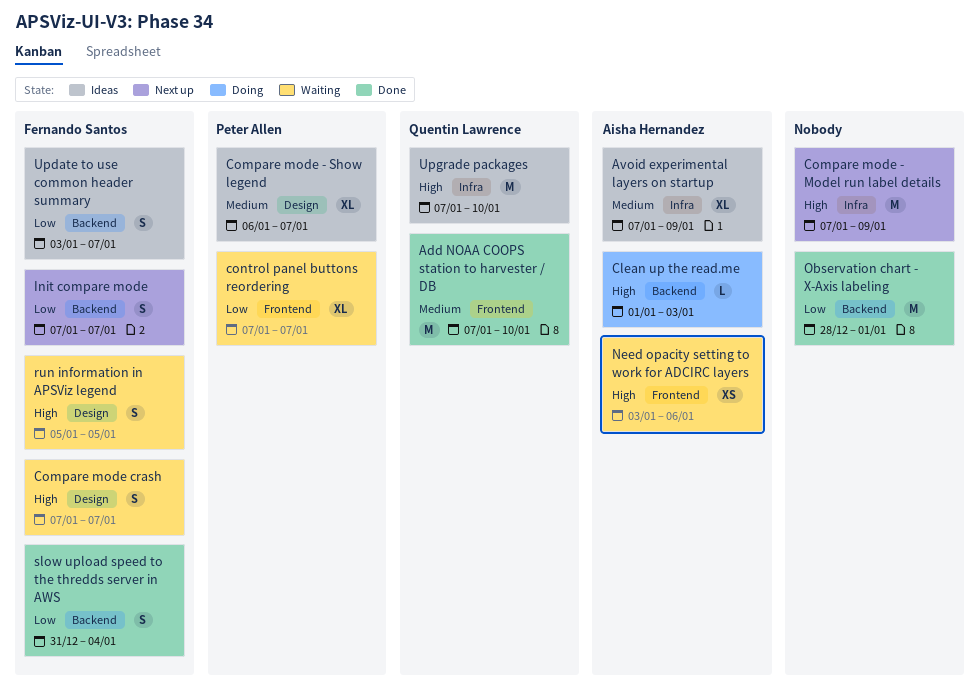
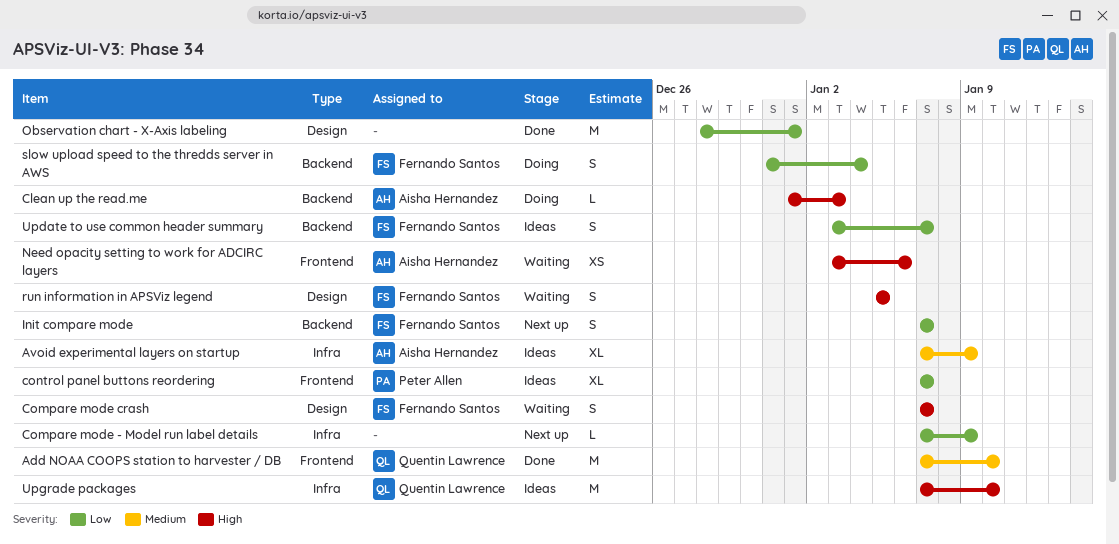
Compare mode - Model run label details, priority: High -> Low
Compare mode - Model run label details, estimate: M -> L
Compare mode - Show legend: present -> none
control panel buttons reordering, status: Waiting -> Ideas
Observation chart - X-Axis labeling, label: Backend -> Design
slow upload speed to the thredds server in AWS, status: Done -> Doing

